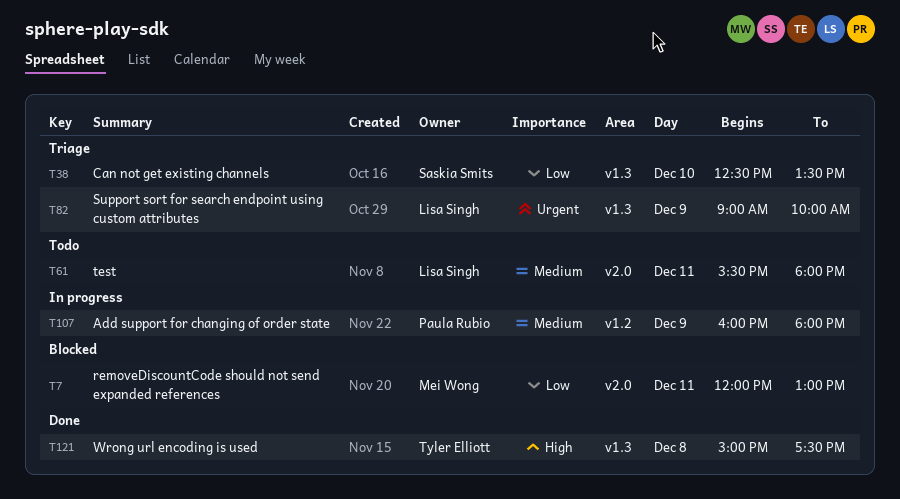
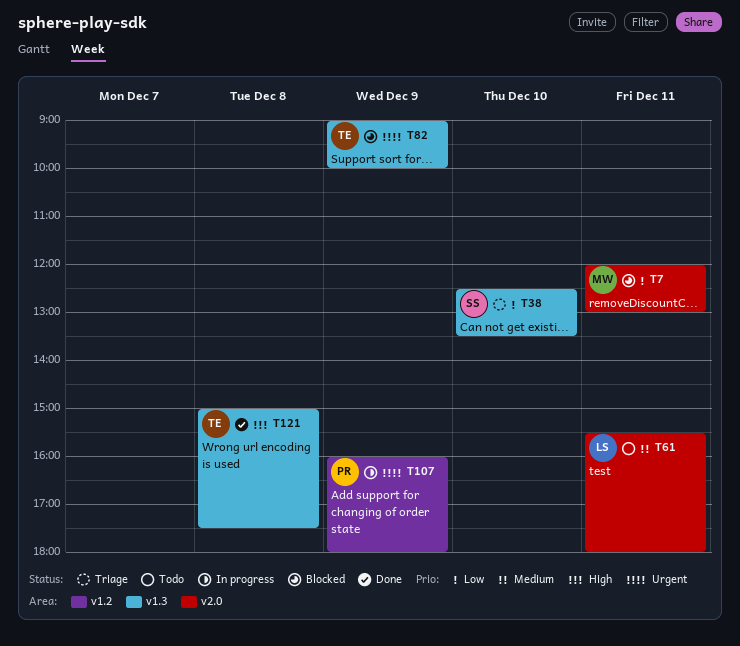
T82, status: Triage -> Blocked
T82, owner: Lisa Singh -> Tyler Elliott
T107, priority: Medium -> Urgent

